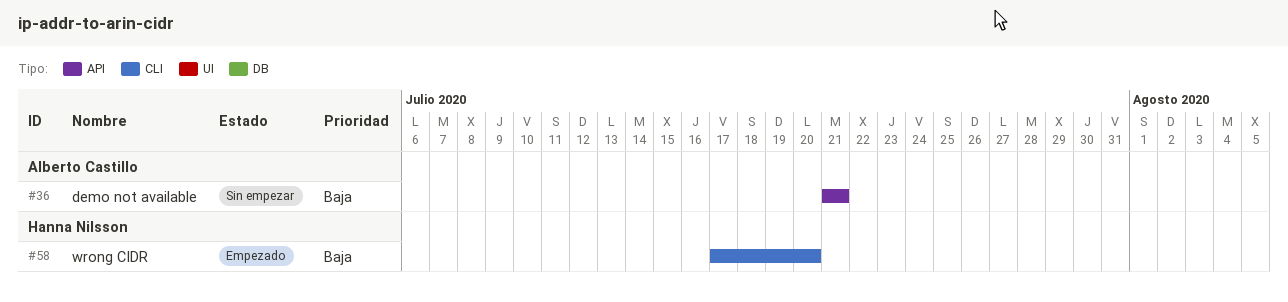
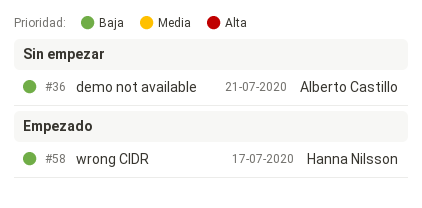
#58, due: Jul 20 -> Jul 17

